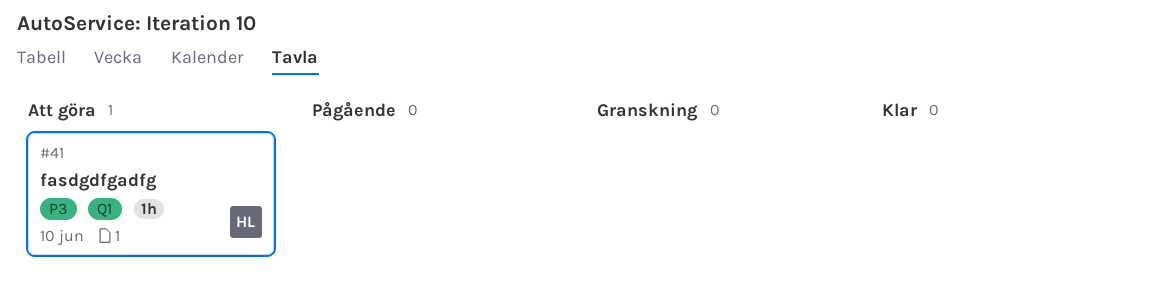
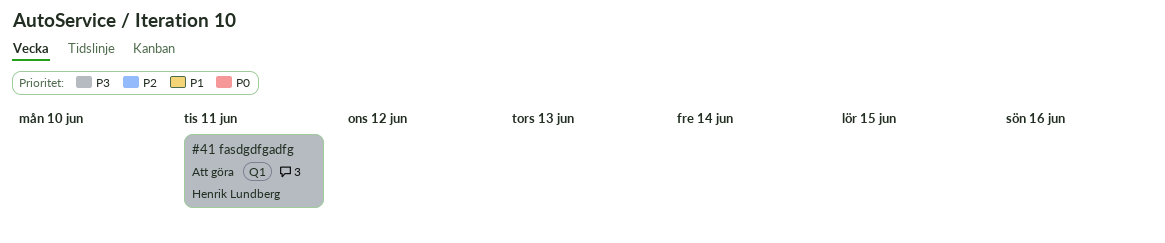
#41, due: Jun 10 -> Jun 11

